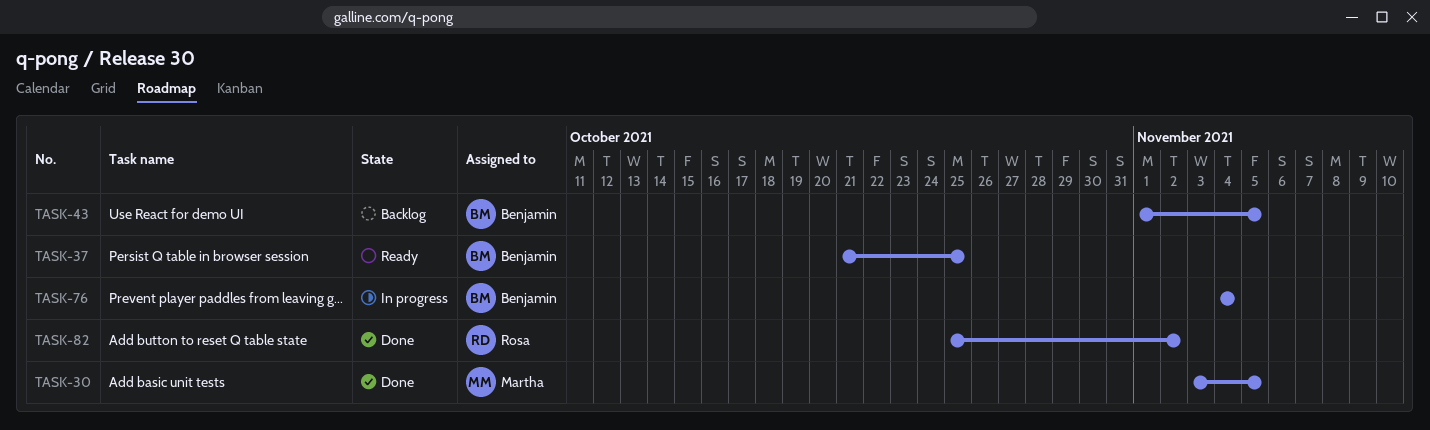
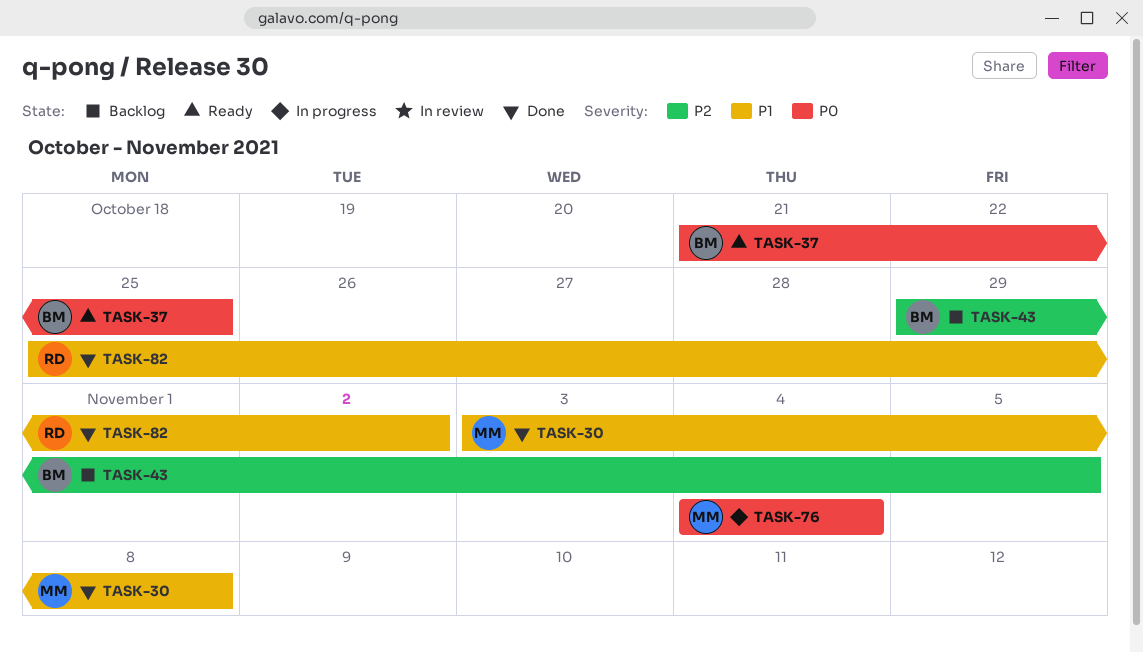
TASK-30, due: Nov 5 -> Nov 8
TASK-43, start: Nov 1 -> Oct 29
TASK-76, owner: Benjamin -> Martha

